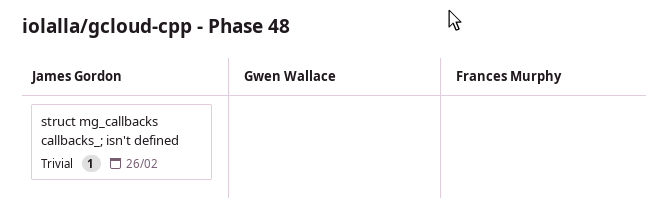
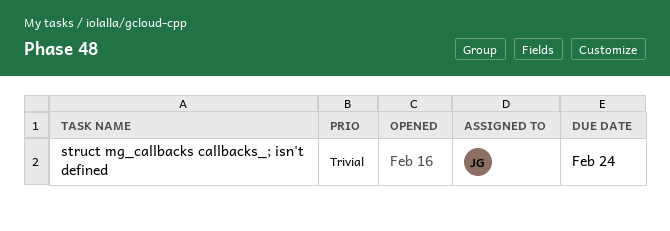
struct mg_callbacks callbacks_; isn't defined, due: Feb 26 -> Feb 24

